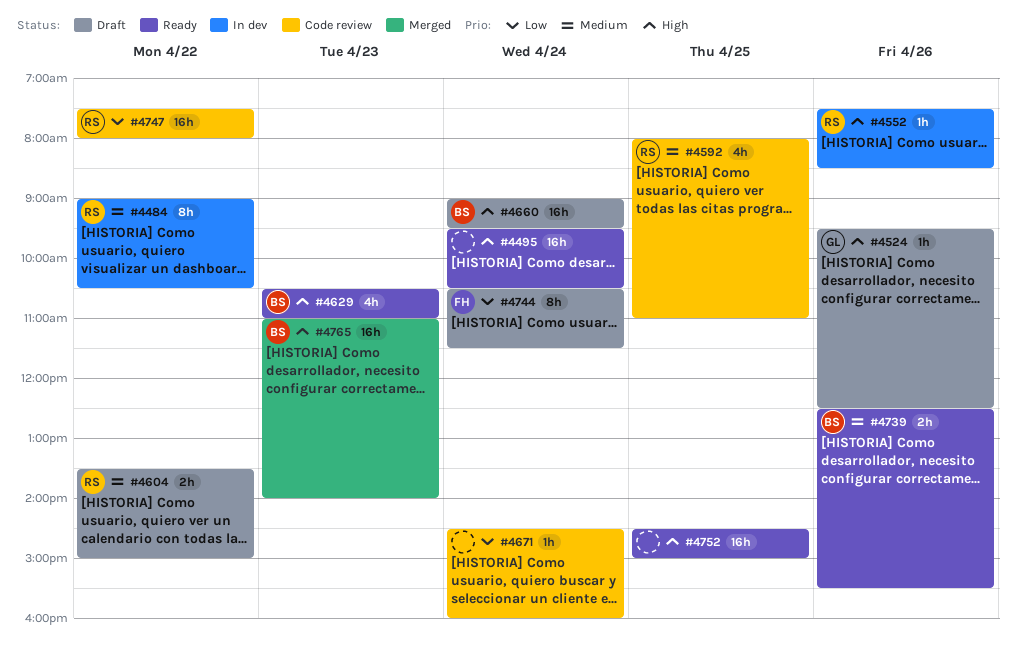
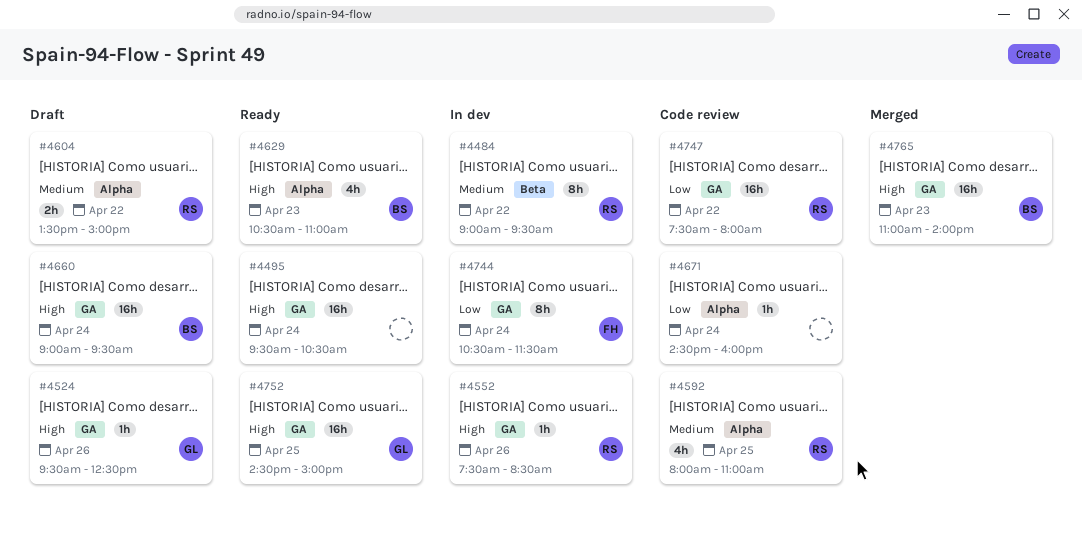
#4484, ends: 10:30 -> 09:30
#4739: present -> none
#4744, status: Draft -> In dev
#4752, owner: none -> GL

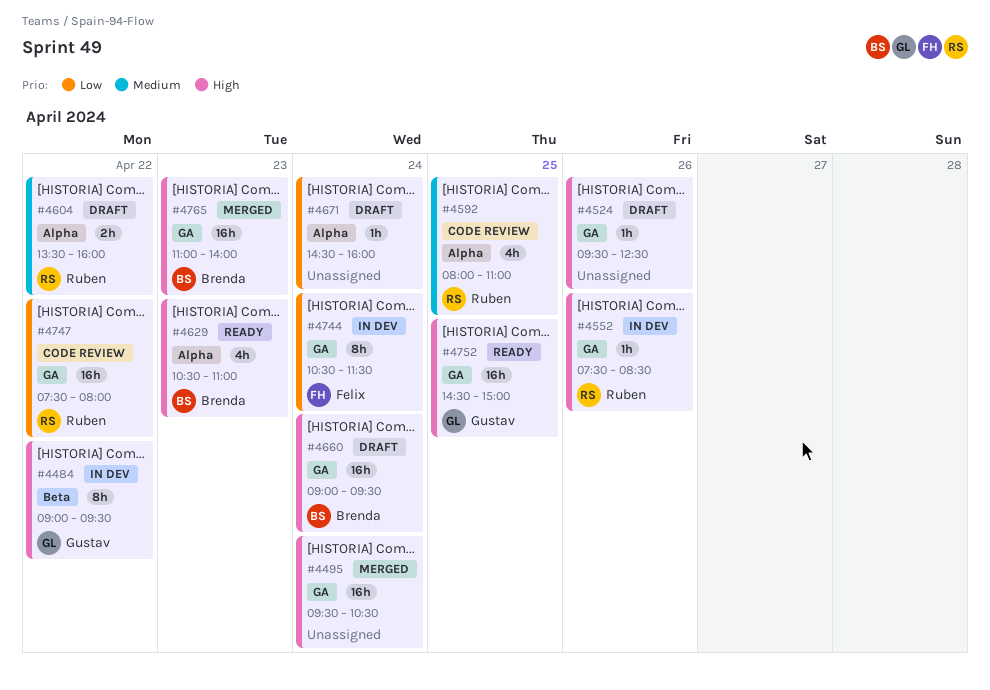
#4484, owner: Ruben -> Gustav
#4484, priority: Medium -> High
#4495, status: Ready -> Merged
#4524, owner: Gustav -> none
#4604, ends: 15:00 -> 16:00
#4671, status: Code review -> Draft

